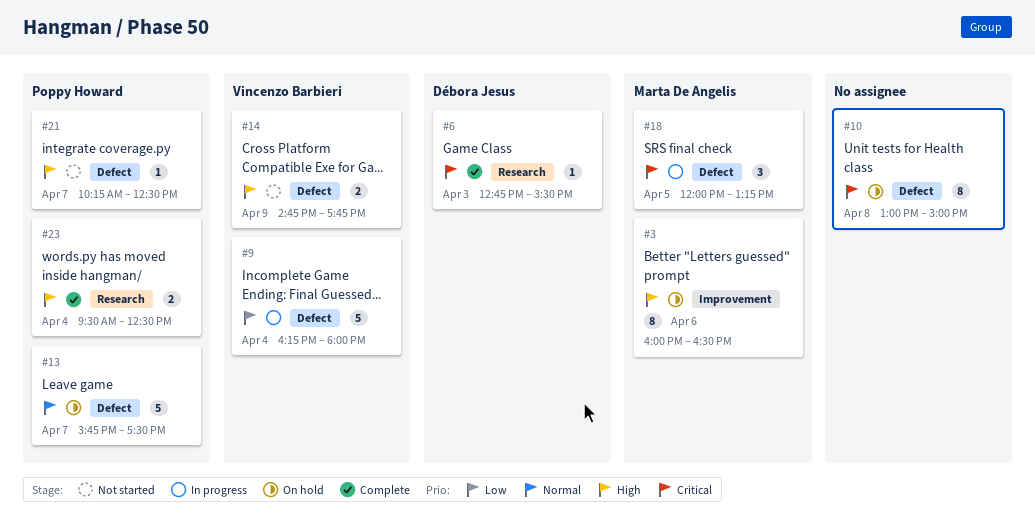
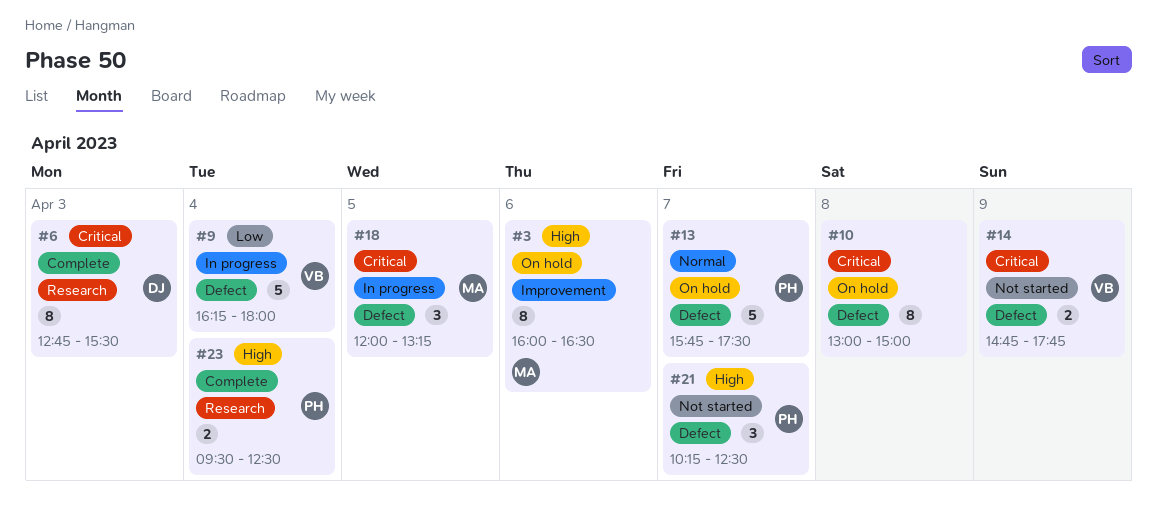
#6, estimate: 1 -> 8
#14, priority: High -> Critical
#21, estimate: 1 -> 3

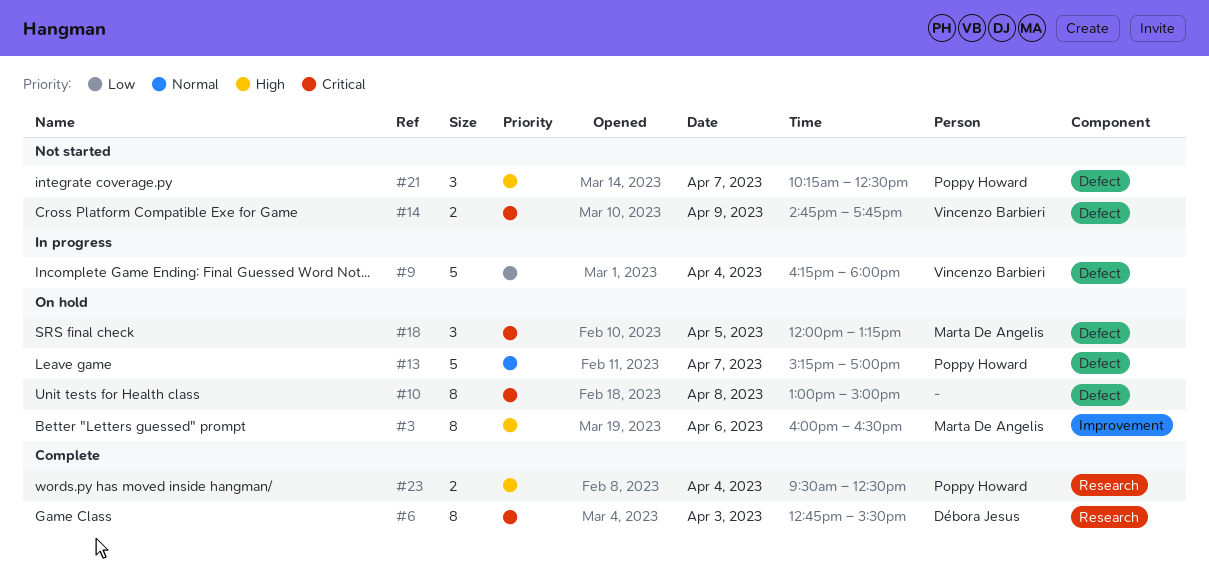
#13, begins: 15:45 -> 15:15
#13, ends: 17:30 -> 17:00
#18, status: In progress -> On hold

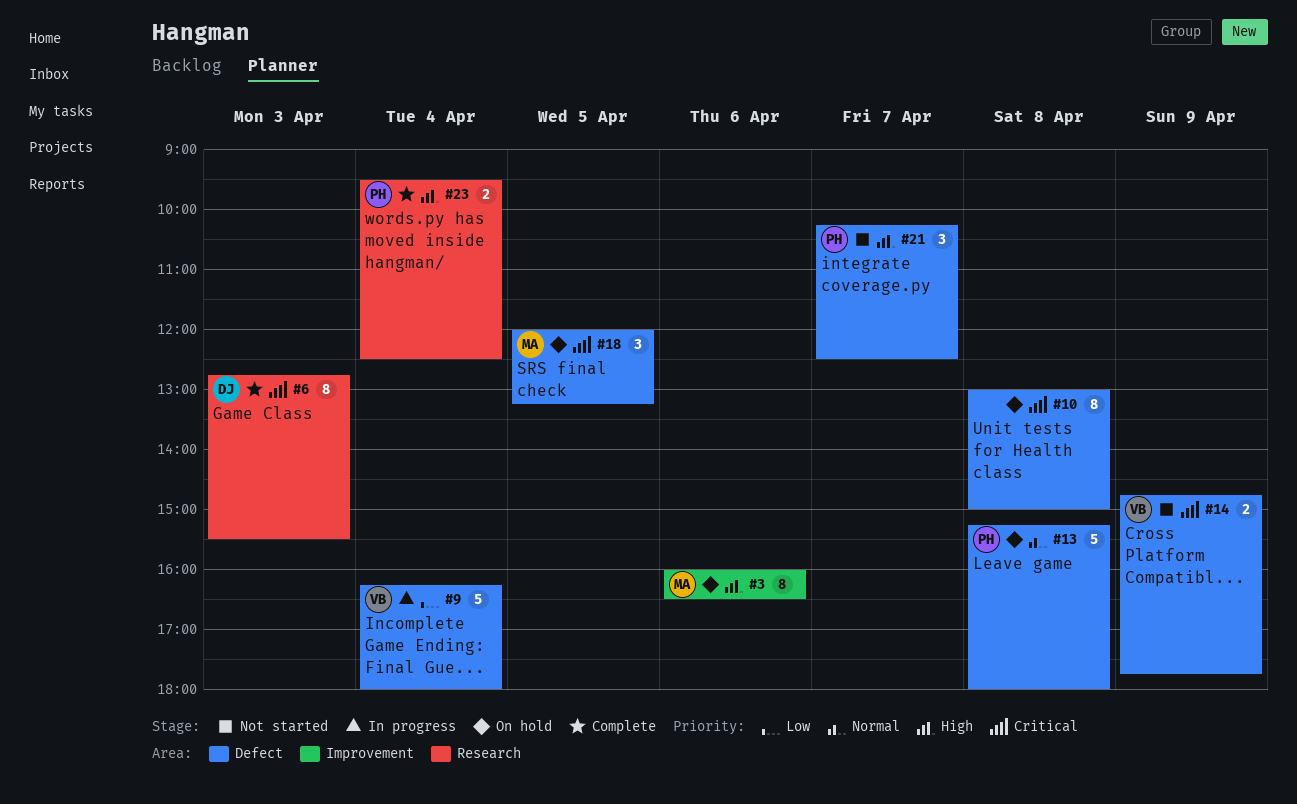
#13, day: Apr 7 -> Apr 8
#13, ends: 17:00 -> 18:00

